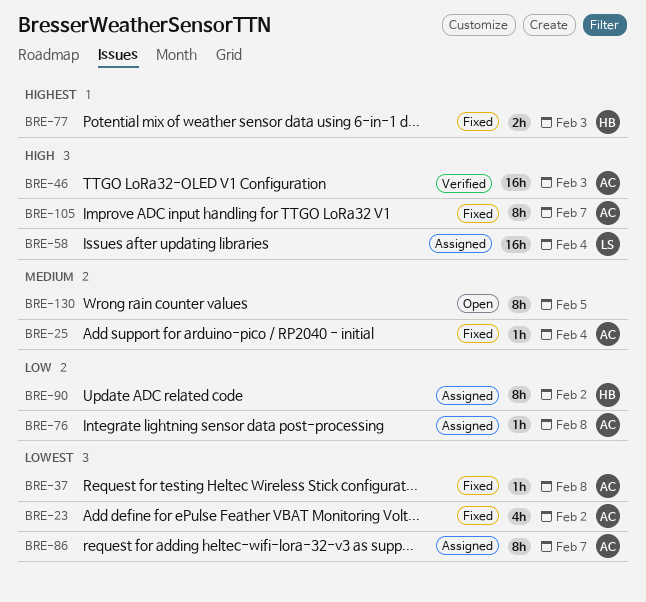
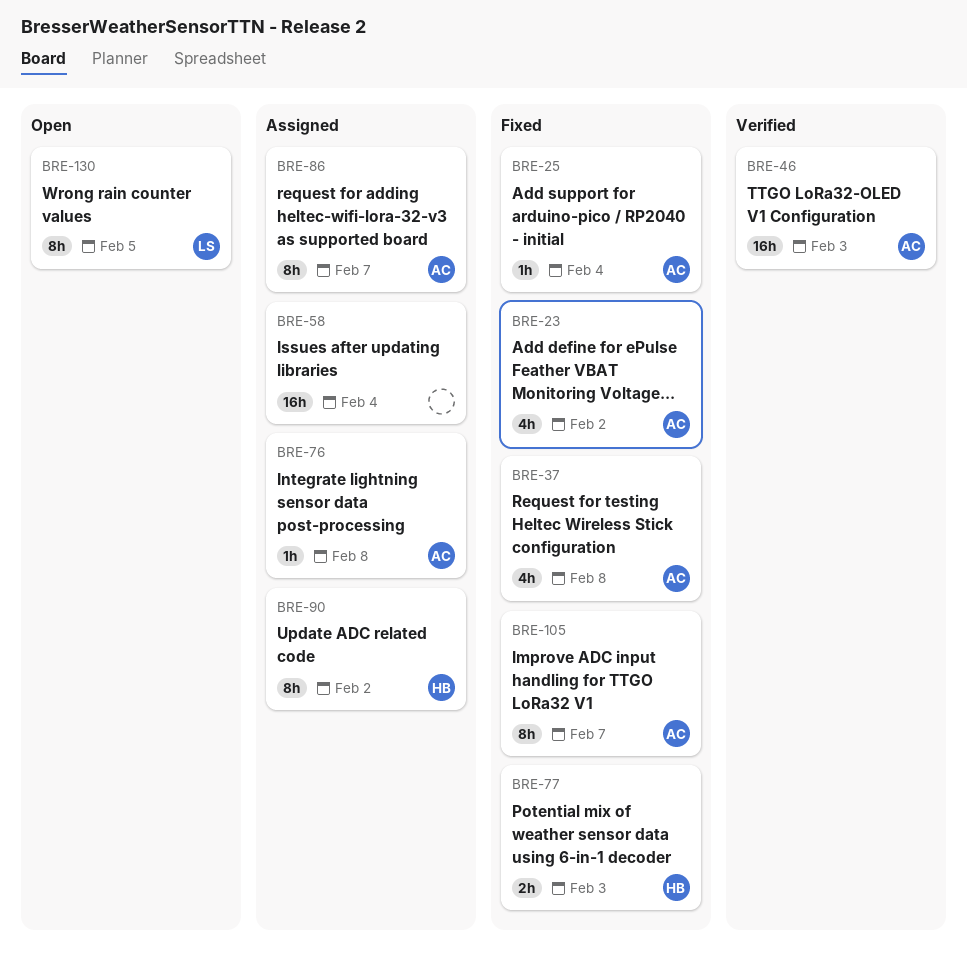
BRE-37, estimate: 1h -> 4h
BRE-58, owner: LS -> none
BRE-130, owner: none -> LS

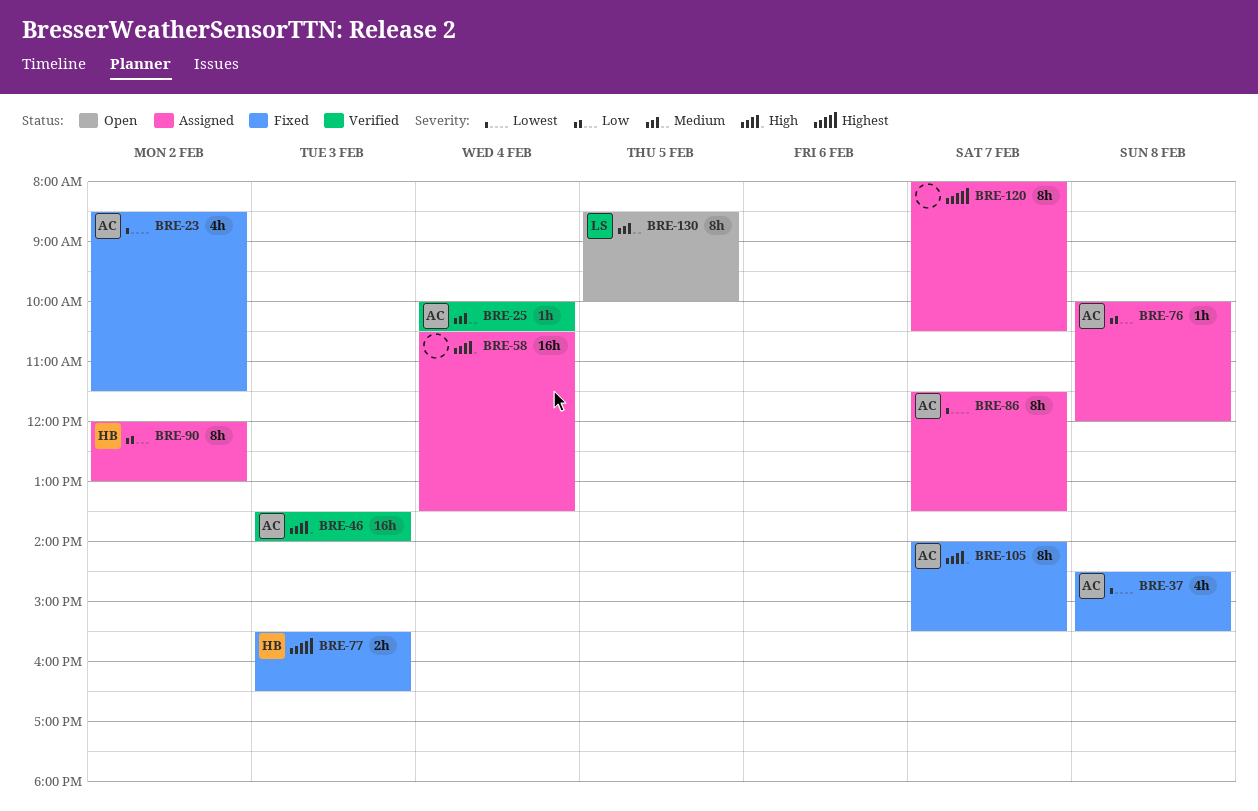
BRE-25, status: Fixed -> Verified
BRE-120: none -> present

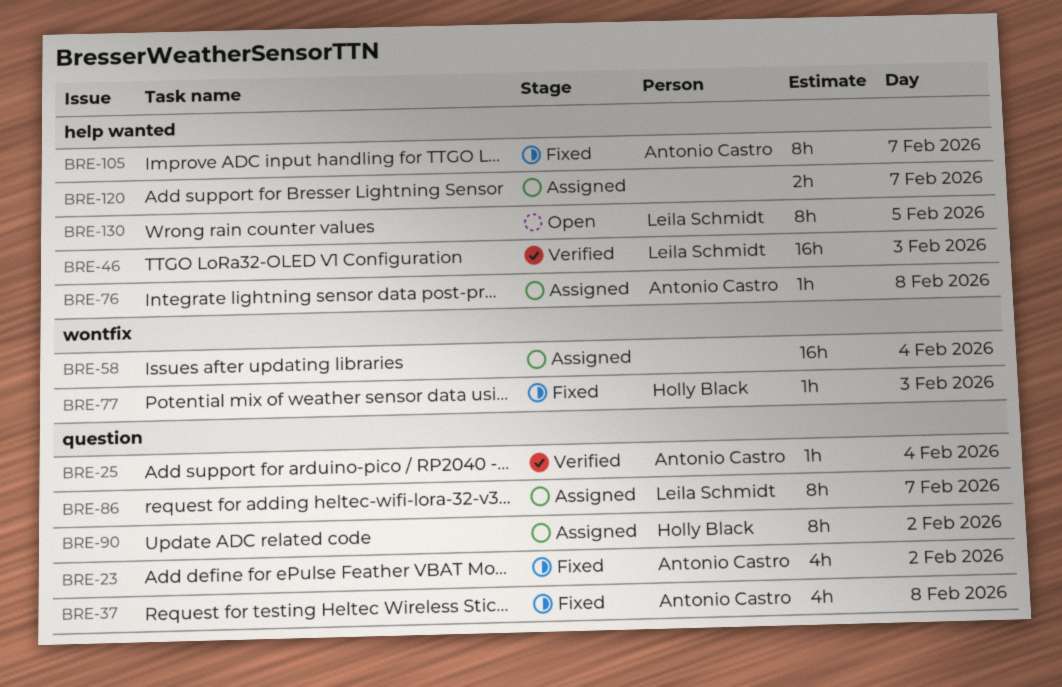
BRE-46, owner: Antonio Castro -> Leila Schmidt
BRE-77, estimate: 2h -> 1h
BRE-86, owner: Antonio Castro -> Leila Schmidt
BRE-120, estimate: 8h -> 2h

